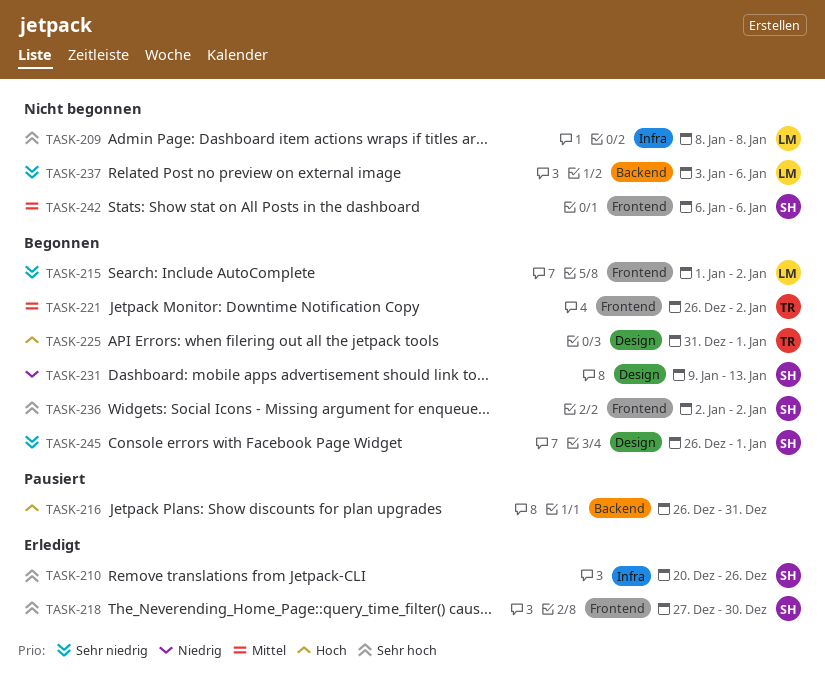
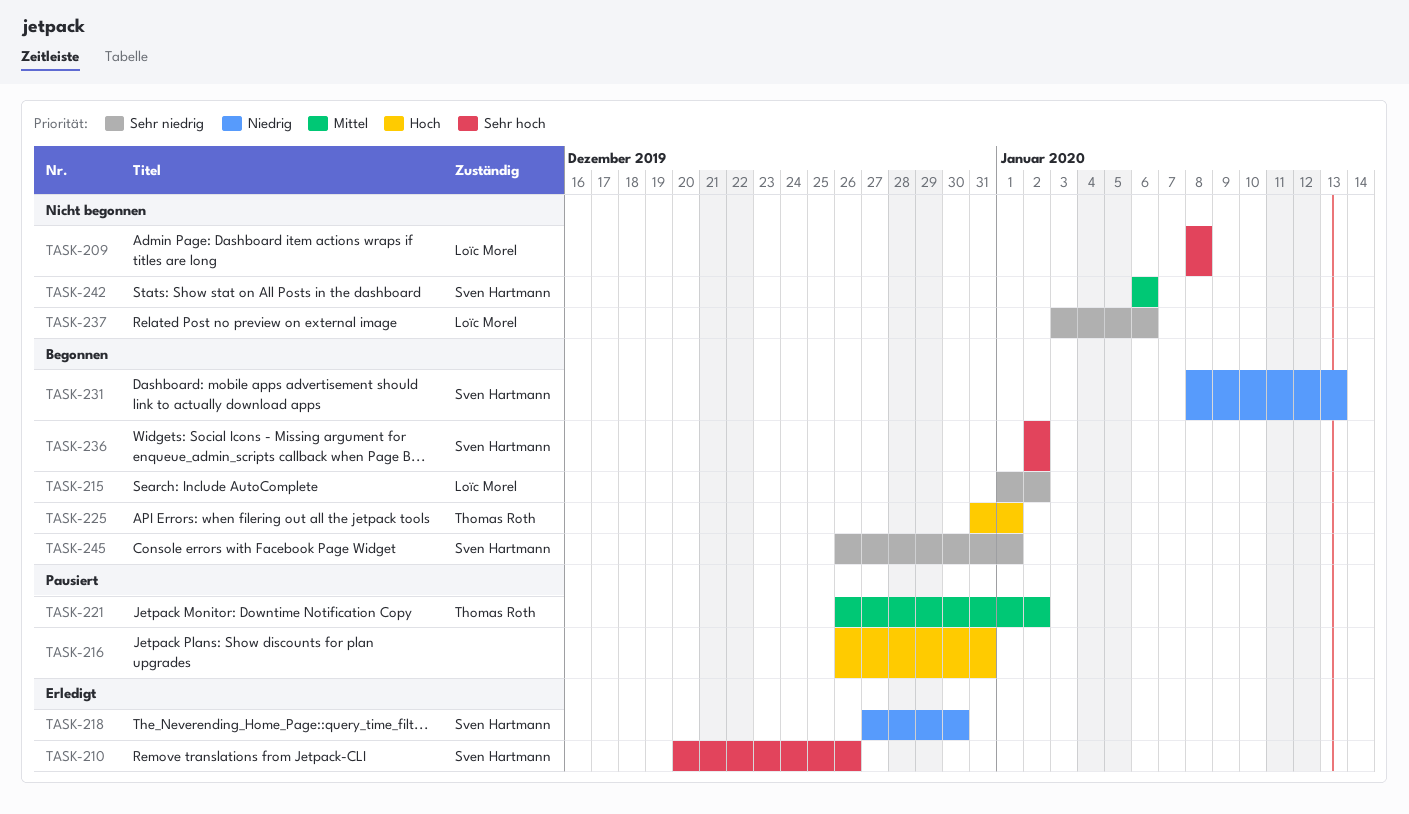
TASK-218, priority: Sehr hoch -> Niedrig
TASK-221, status: Begonnen -> Pausiert
TASK-231, start: Jan 9 -> Jan 8

